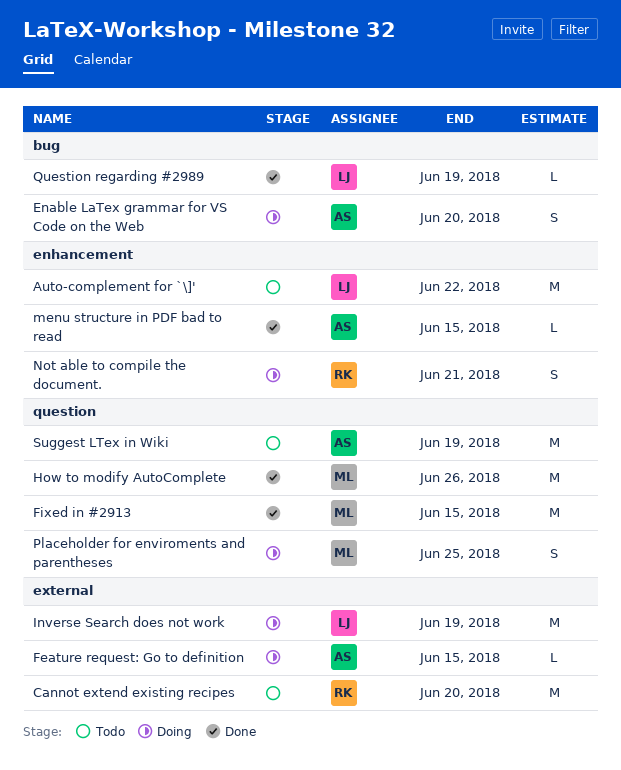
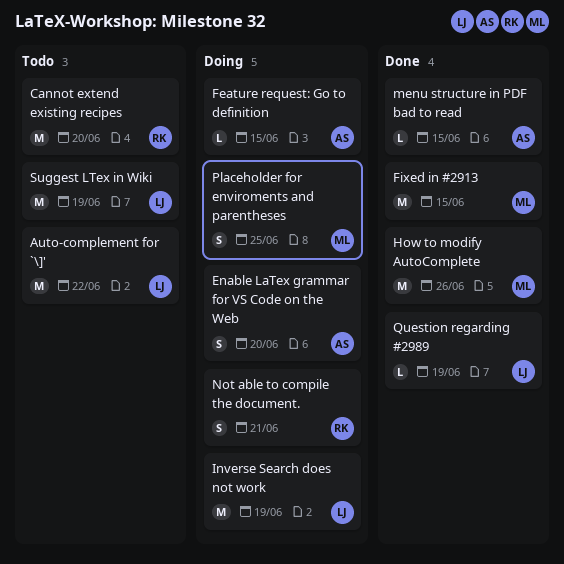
Suggest LTex in Wiki, owner: AS -> LJ

